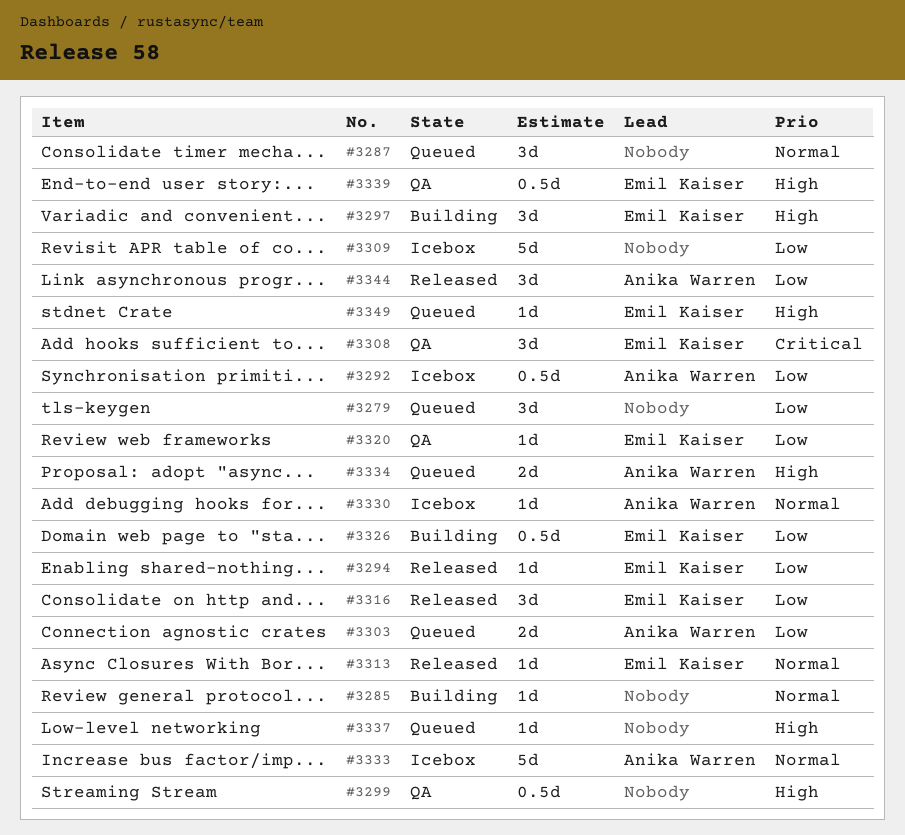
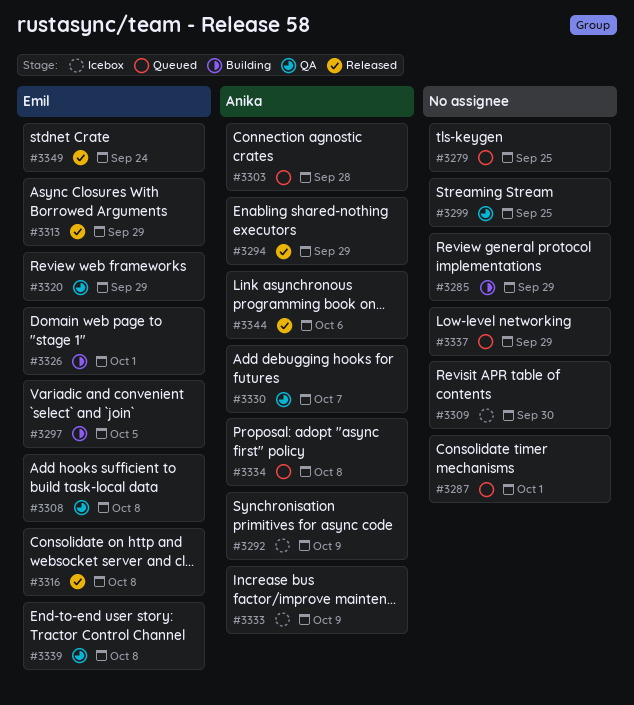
#3294, owner: Emil Kaiser -> Anika Warren
#3330, status: Icebox -> QA
#3349, status: Queued -> Released

